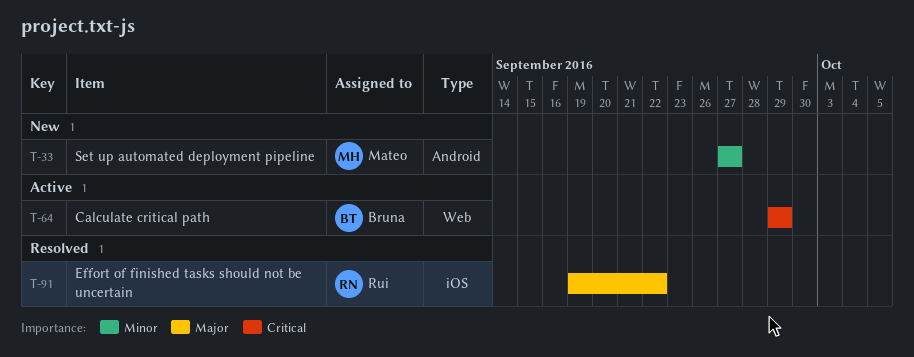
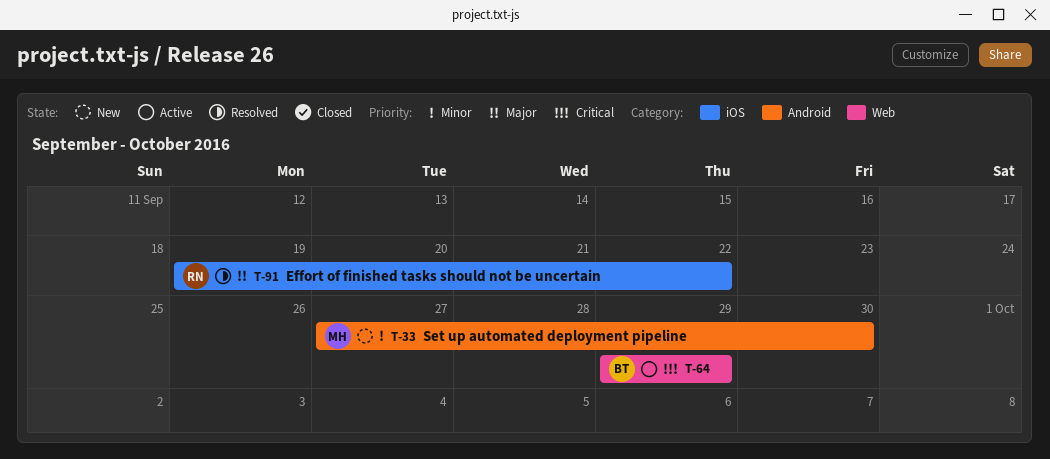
T-33, due: Sep 27 -> Sep 30

